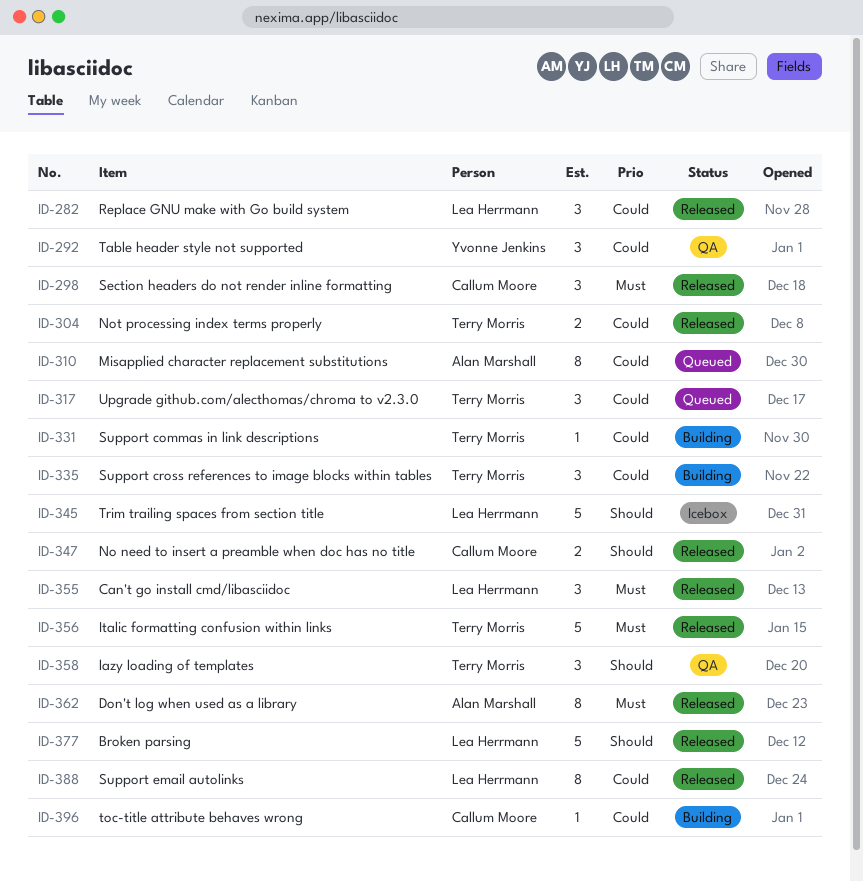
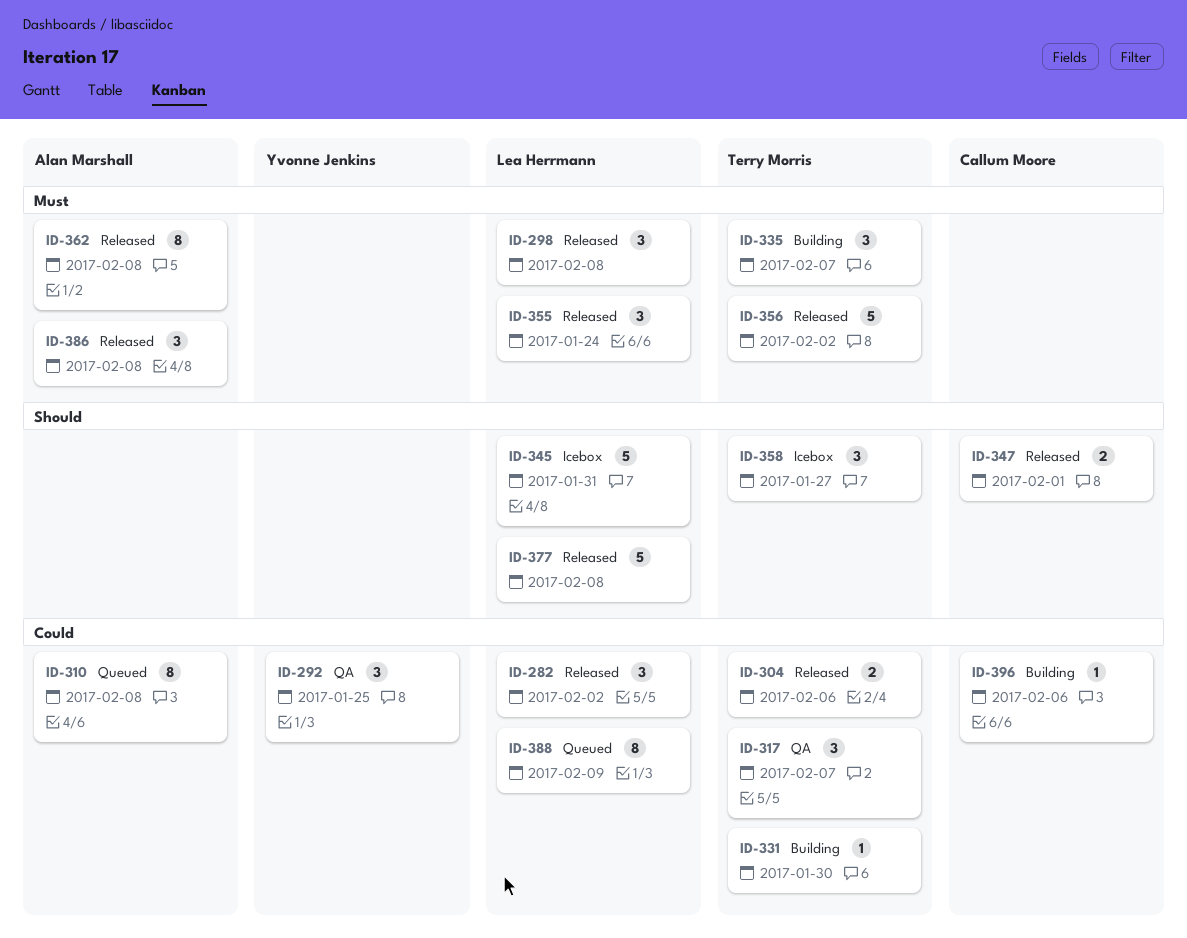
ID-298, owner: Callum Moore -> Lea Herrmann
ID-317, status: Queued -> QA
ID-335, priority: Could -> Must
ID-358, status: QA -> Icebox
ID-386: none -> present
ID-388, status: Released -> Queued

